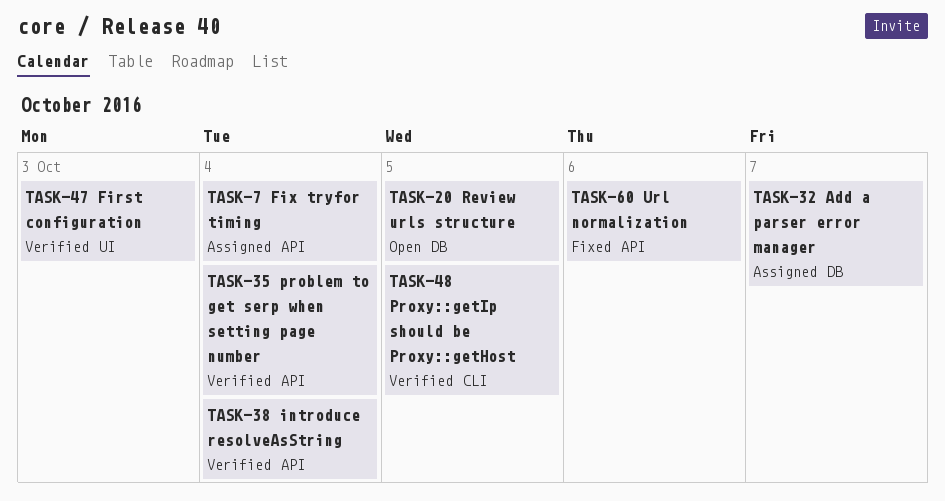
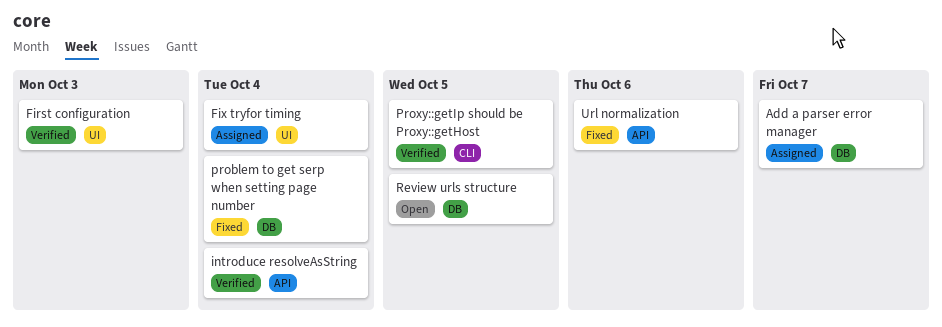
Fix tryfor timing, label: API -> UI
problem to get serp when setting page number, status: Verified -> Fixed
problem to get serp when setting page number, label: API -> DB

